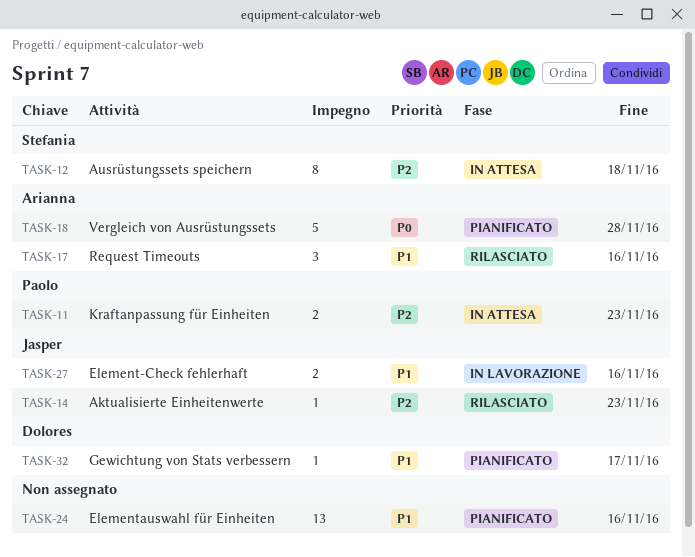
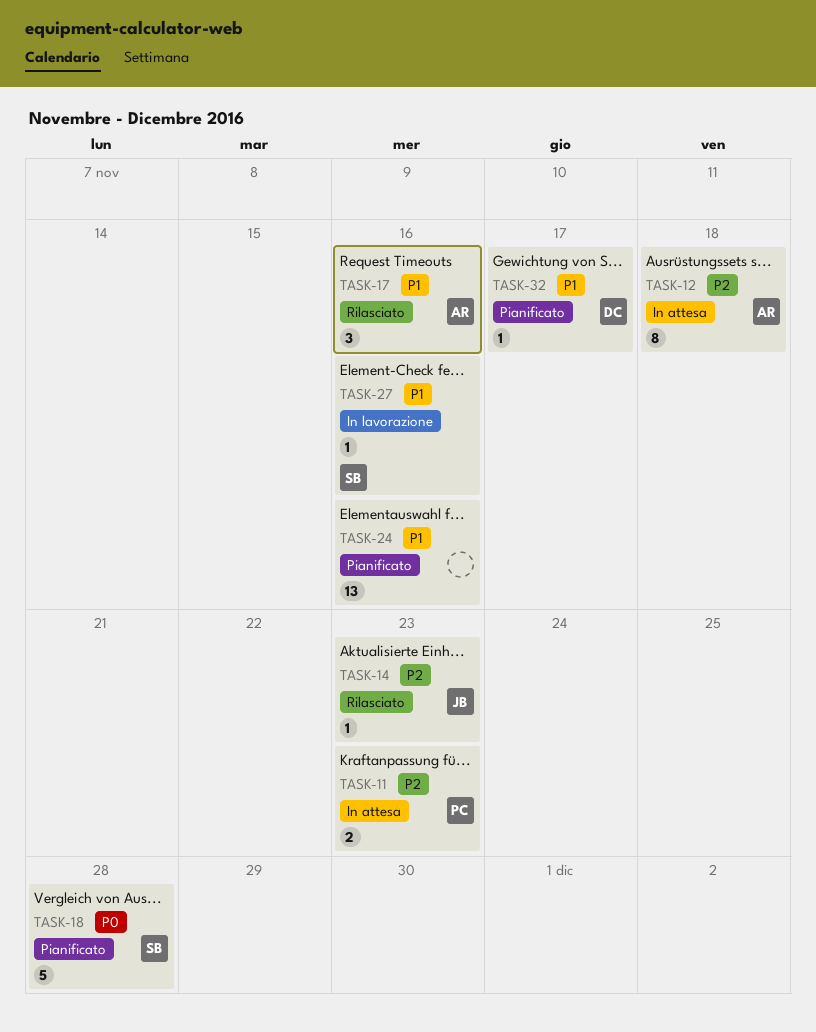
TASK-12, owner: Stefania -> Arianna
TASK-18, owner: Arianna -> Stefania
TASK-27, owner: Jasper -> Stefania
TASK-27, estimate: 2 -> 1

